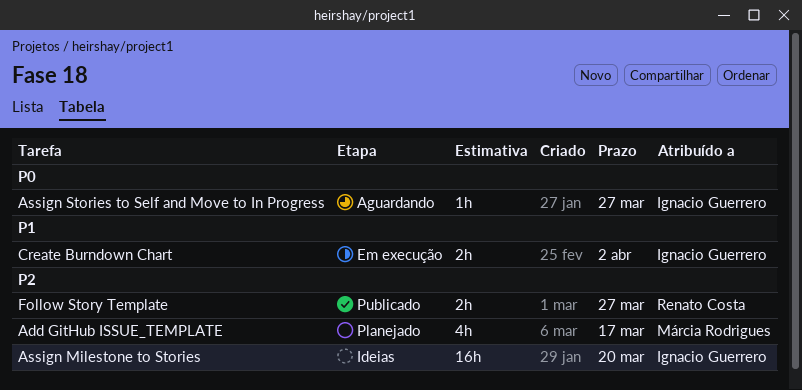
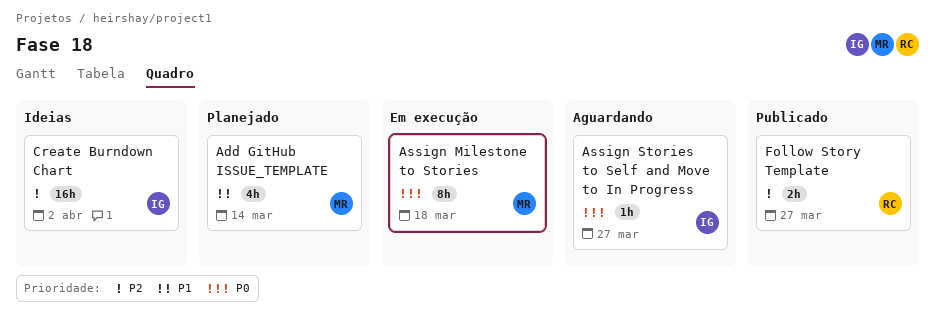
Add GitHub ISSUE_TEMPLATE, priority: P2 -> P1
Add GitHub ISSUE_TEMPLATE, due: Mar 17 -> Mar 14
Assign Milestone to Stories, status: Ideias -> Em execução
Assign Milestone to Stories, owner: Ignacio Guerrero -> Márcia Rodrigues
Assign Milestone to Stories, priority: P2 -> P0
Assign Milestone to Stories, estimate: 16h -> 8h
Assign Milestone to Stories, due: Mar 20 -> Mar 18
Create Burndown Chart, status: Em execução -> Ideias
Create Burndown Chart, priority: P1 -> P2
Create Burndown Chart, estimate: 2h -> 16h

